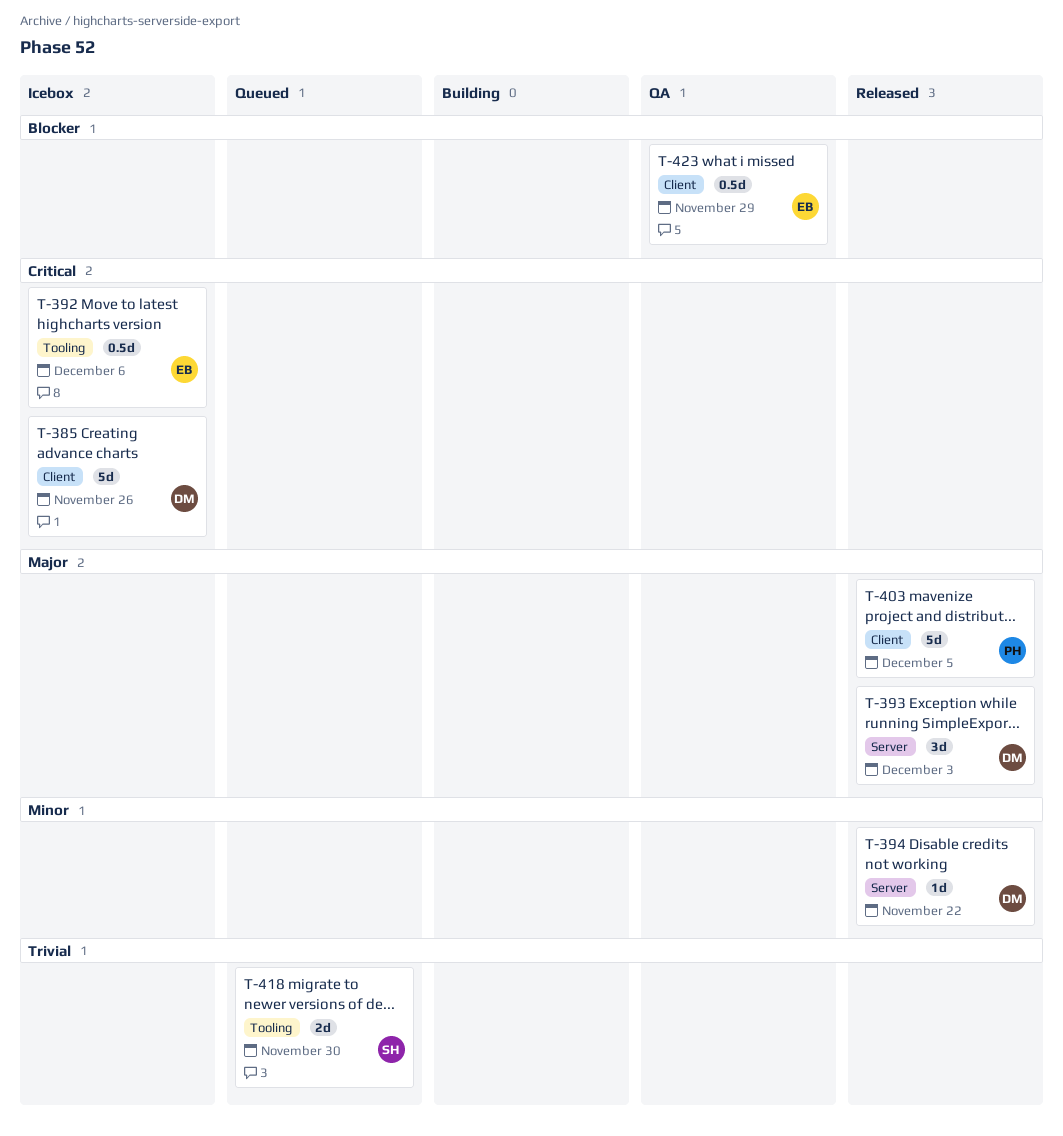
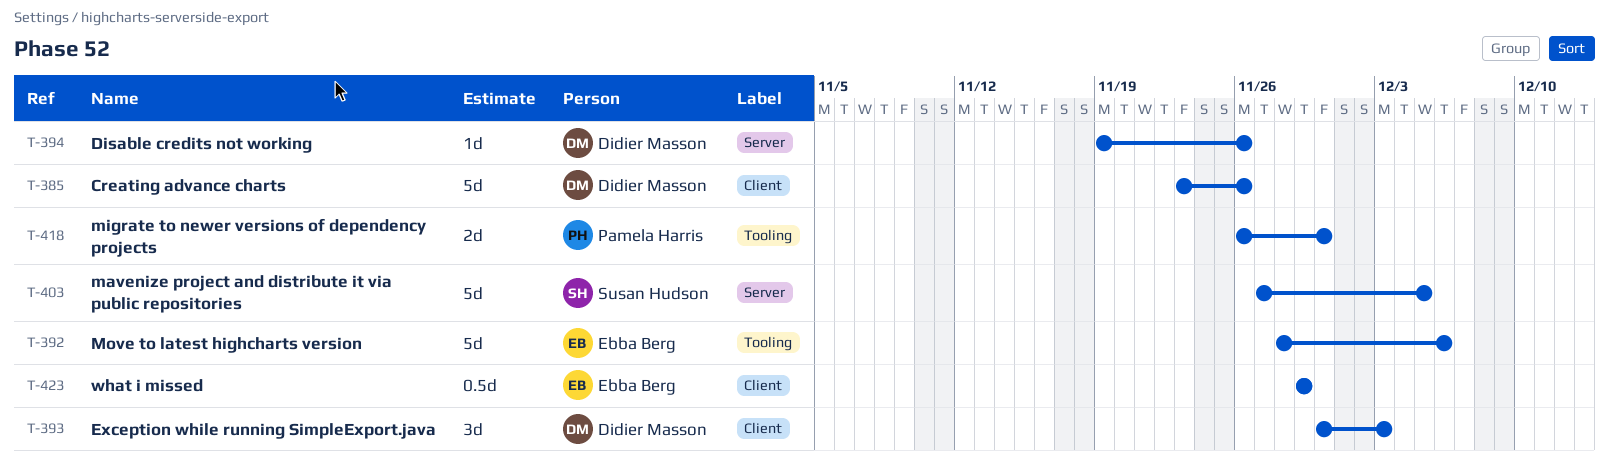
T-392, estimate: 0.5d -> 5d
T-393, label: Server -> Client
T-394, due: Nov 22 -> Nov 26
T-403, owner: Pamela Harris -> Susan Hudson
T-403, label: Client -> Server
T-418, owner: Susan Hudson -> Pamela Harris

